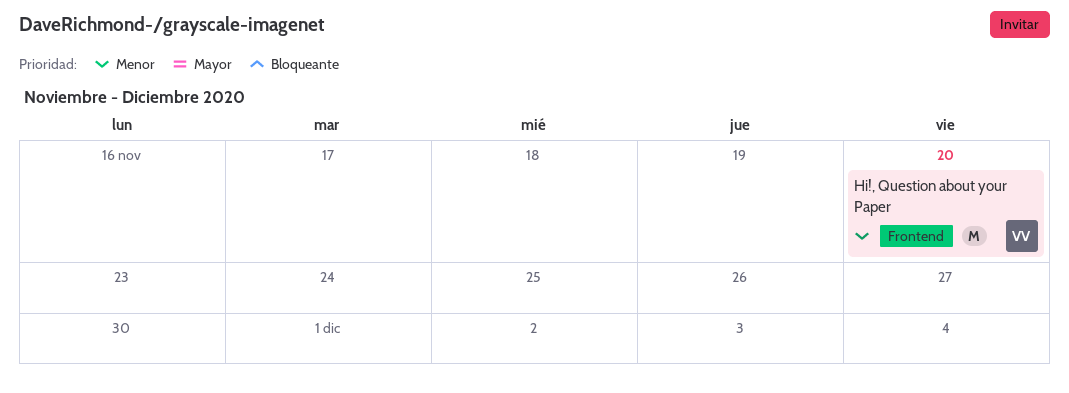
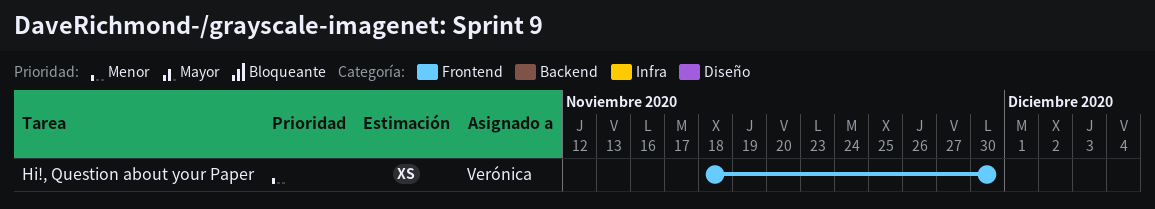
Hi!, Question about your Paper, estimate: M -> XS
Hi!, Question about your Paper, due: Nov 20 -> Nov 30

